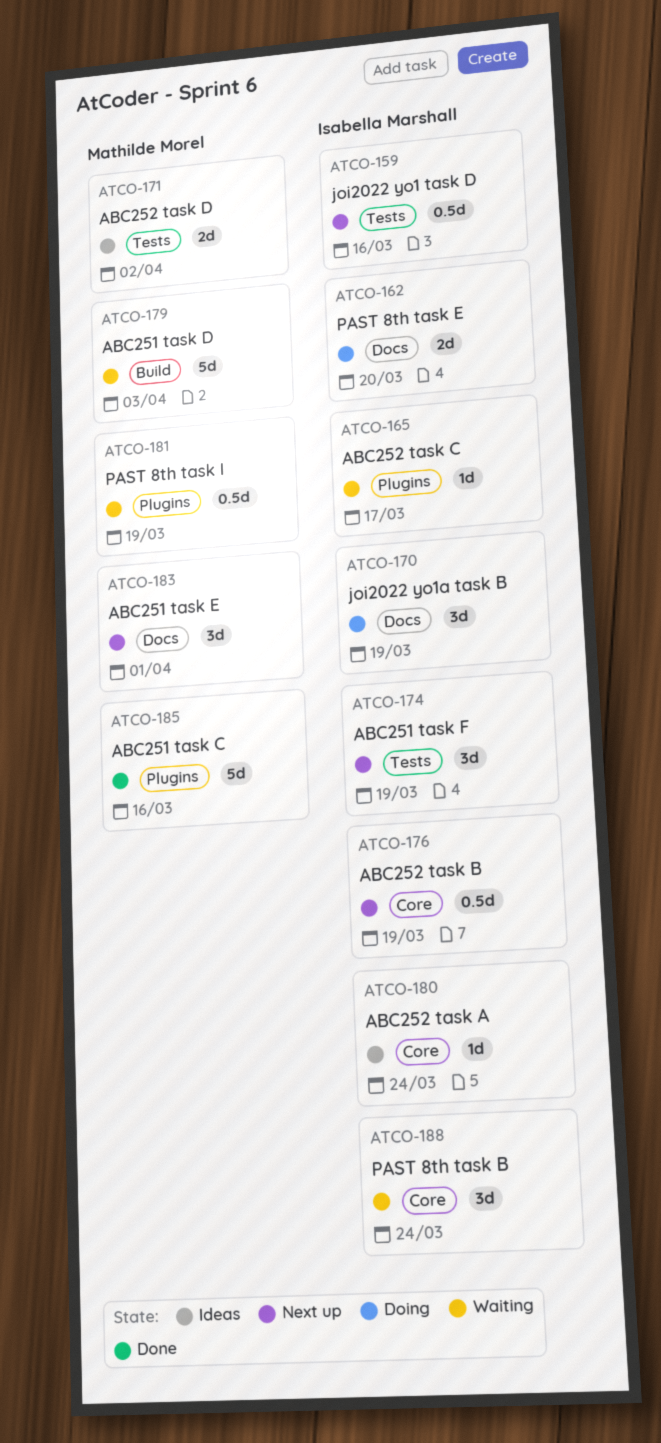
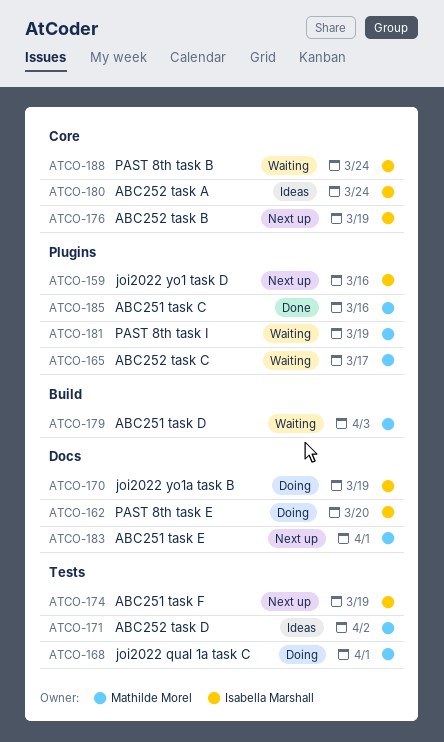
ATCO-159, label: Tests -> Plugins
ATCO-165, owner: Isabella Marshall -> Mathilde Morel
ATCO-168: none -> present

